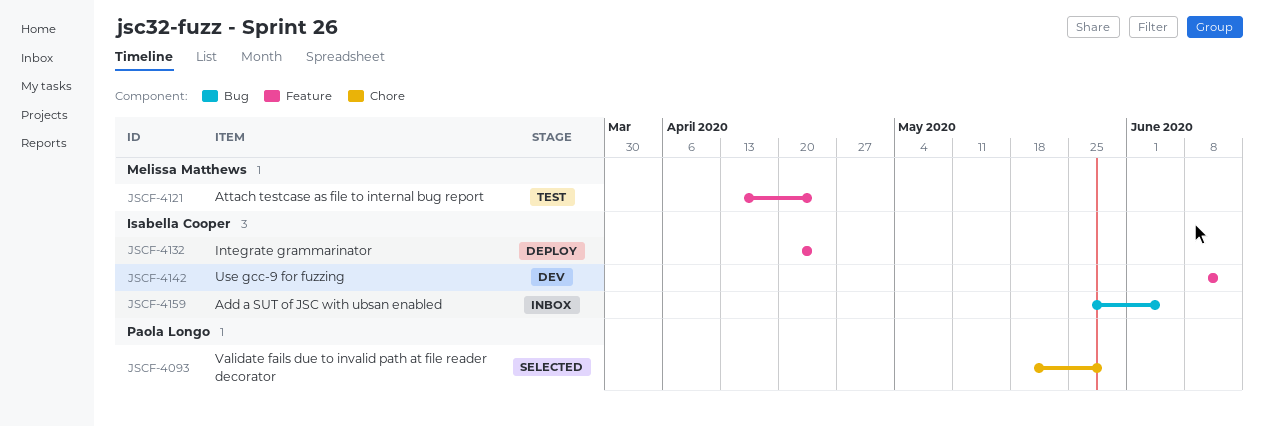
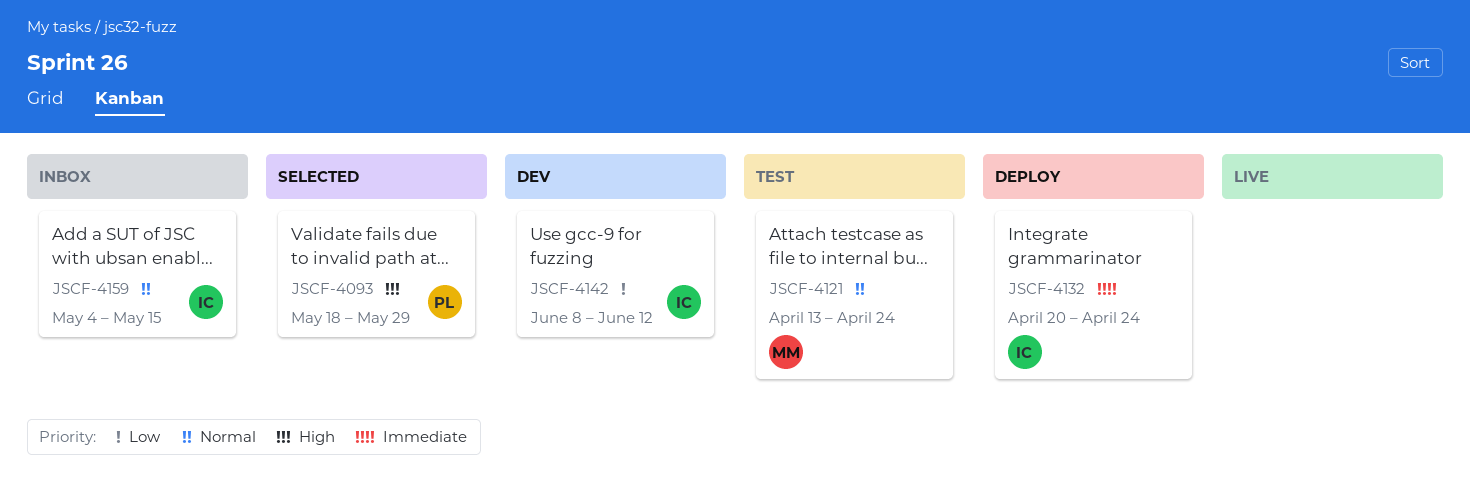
JSCF-4159, start: May 25 -> May 4
JSCF-4159, due: Jun 5 -> May 15

